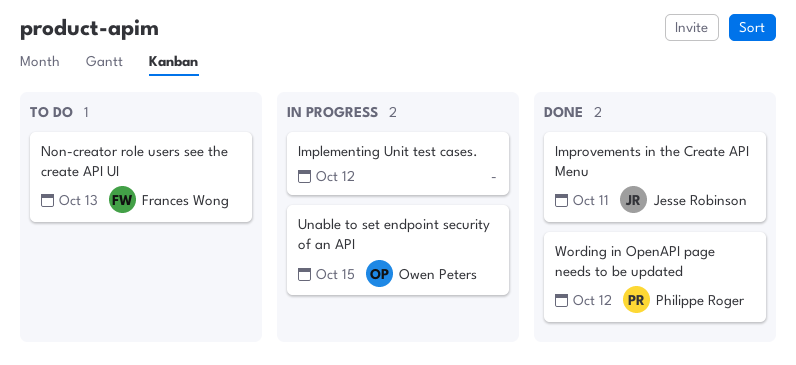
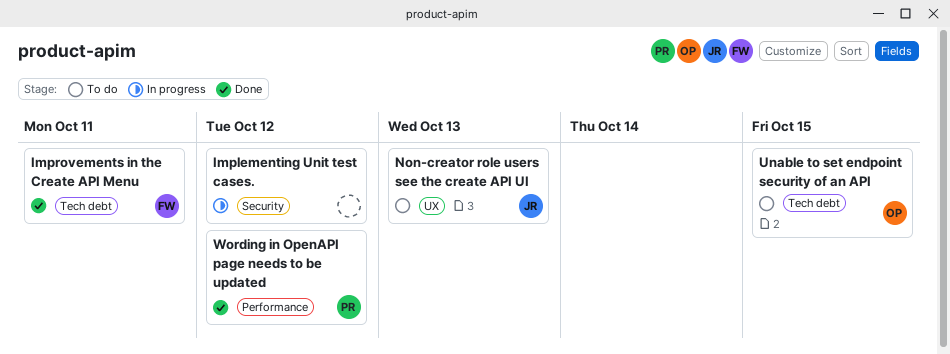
Improvements in the Create API Menu, owner: Jesse Robinson -> Frances Wong
Non-creator role users see the create API UI, owner: Frances Wong -> Jesse Robinson
Unable to set endpoint security of an API, status: In progress -> To do

